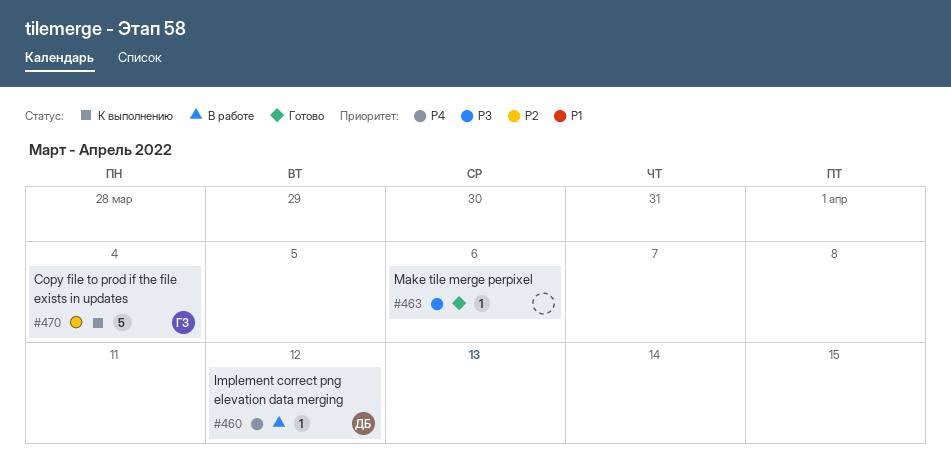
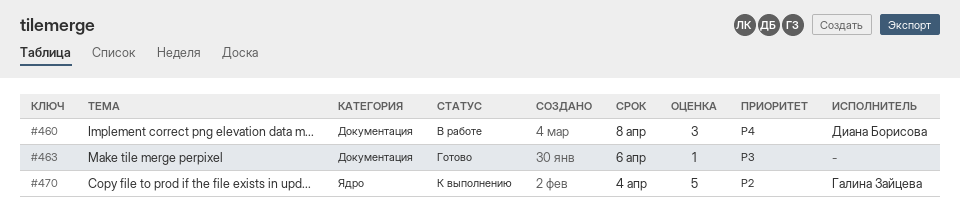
#460, estimate: 1 -> 3
#460, due: Apr 12 -> Apr 8

